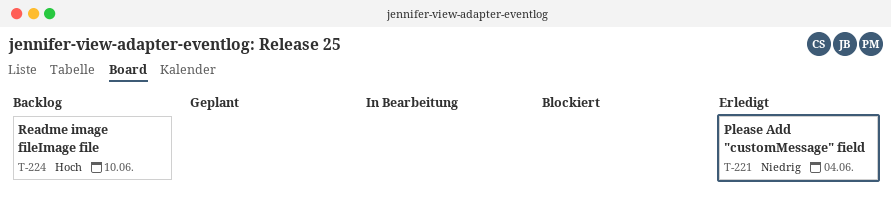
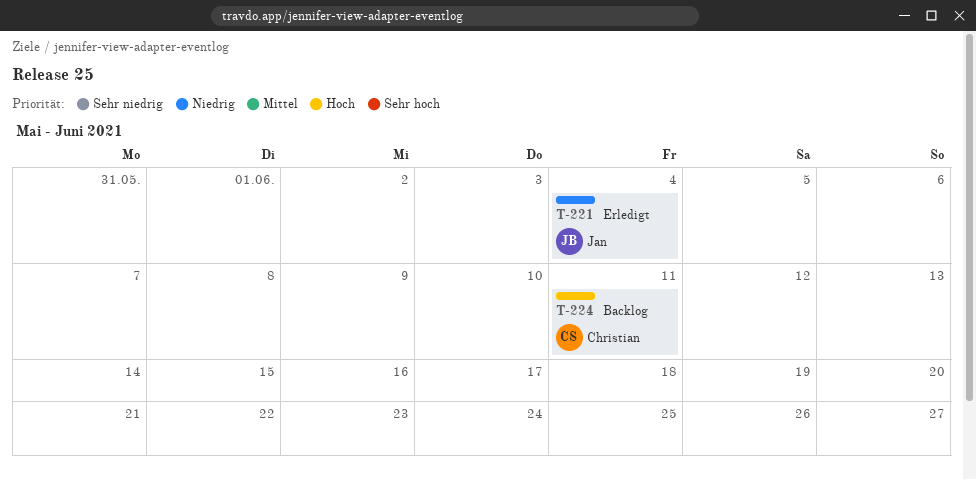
T-224, due: Jun 10 -> Jun 11

